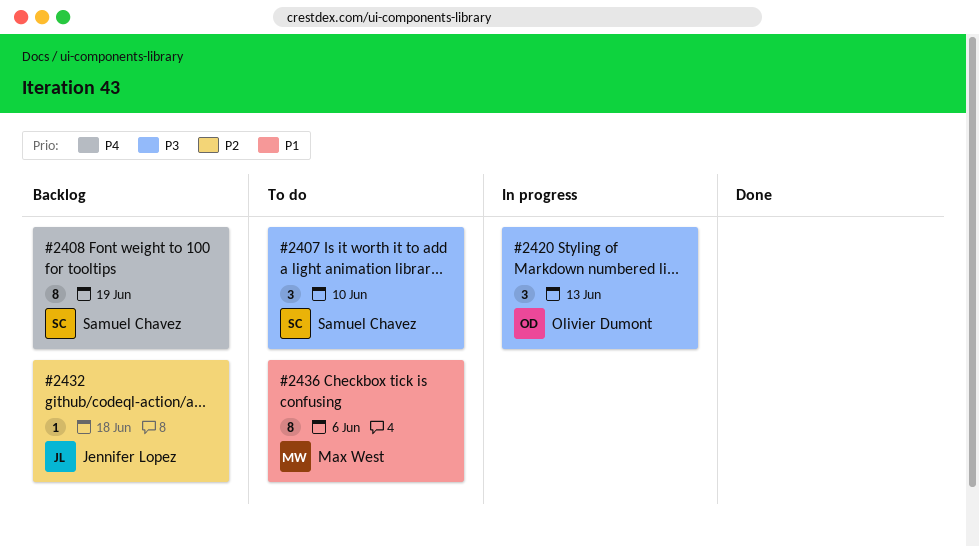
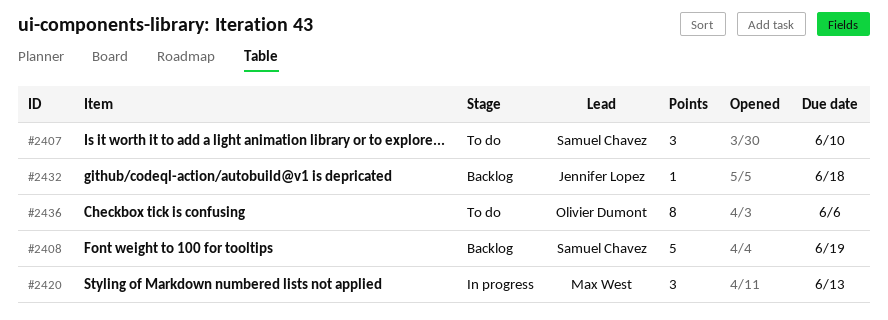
#2408, estimate: 8 -> 5
#2420, owner: Olivier Dumont -> Max West
#2436, owner: Max West -> Olivier Dumont

